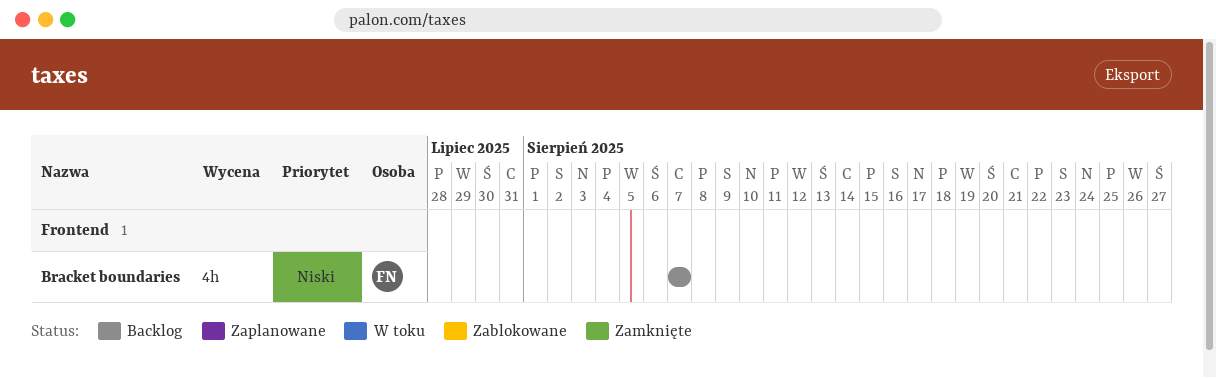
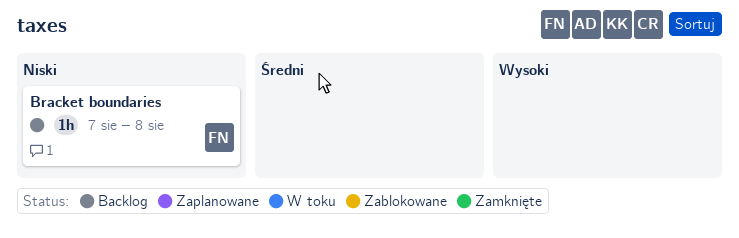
Bracket boundaries, estimate: 4h -> 1h
Bracket boundaries, due: Aug 7 -> Aug 8

